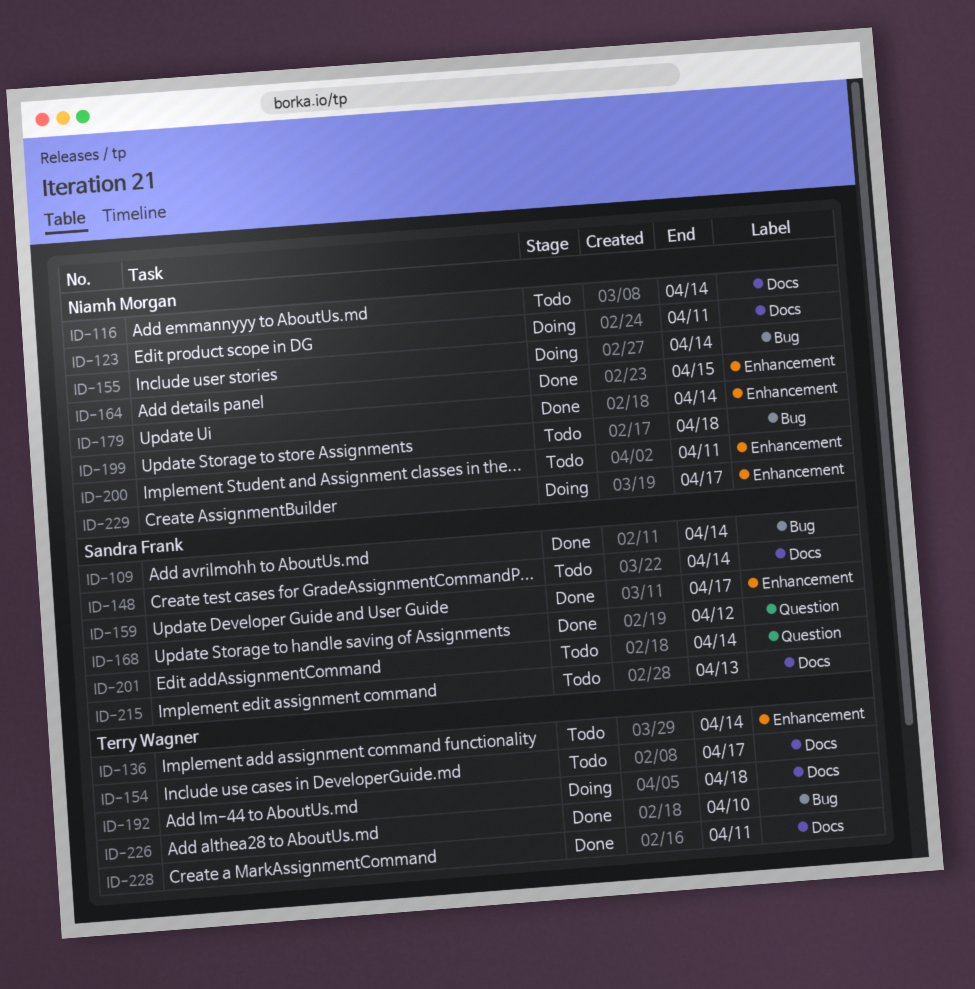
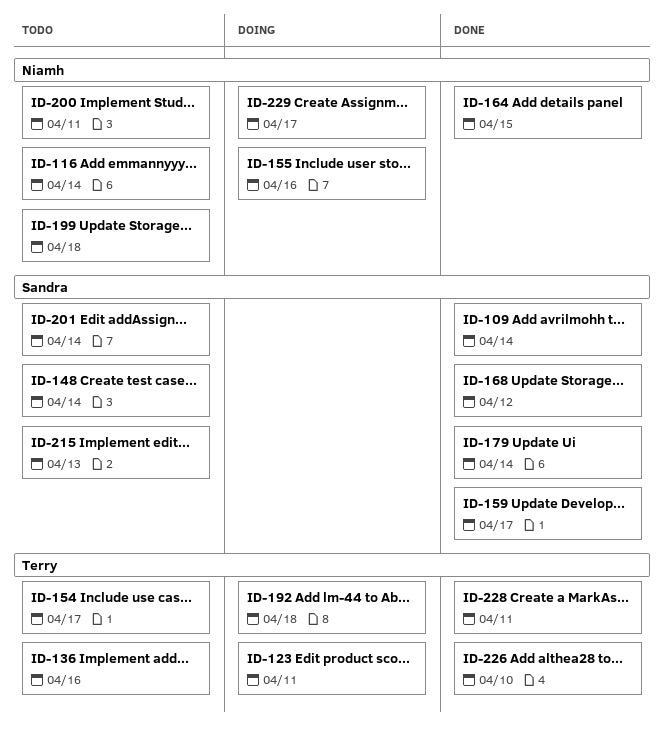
ID-123, owner: Niamh Morgan -> Terry Wagner
ID-136, due: Apr 14 -> Apr 16
ID-155, due: Apr 14 -> Apr 16
ID-179, owner: Niamh Morgan -> Sandra Frank

